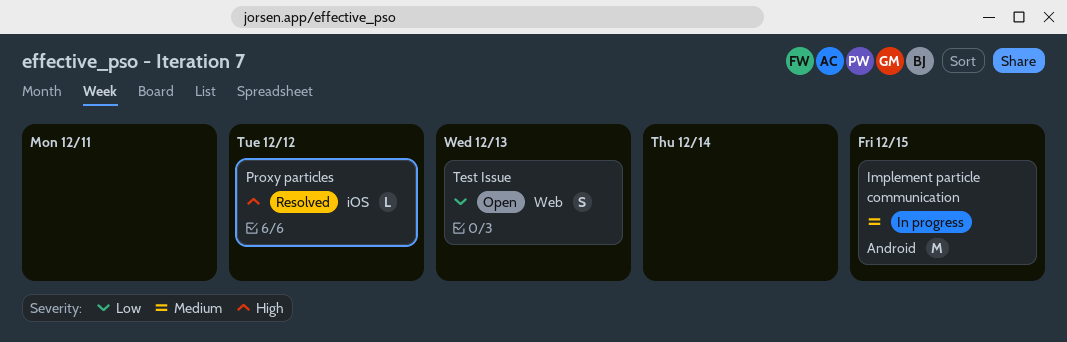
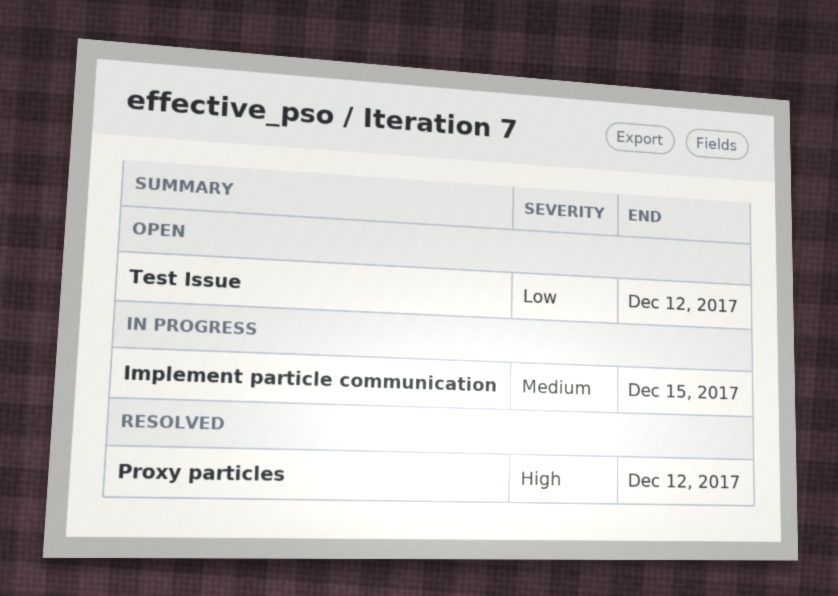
Test Issue, due: Dec 13 -> Dec 12

